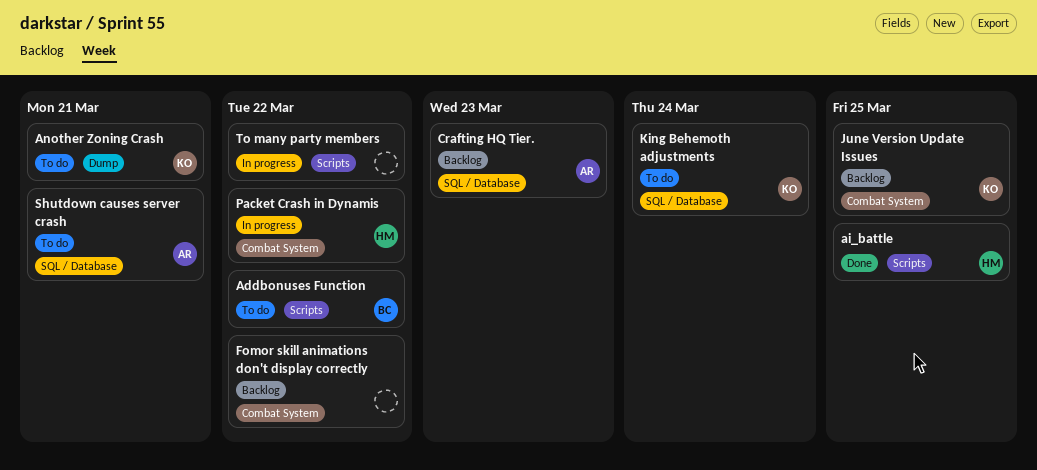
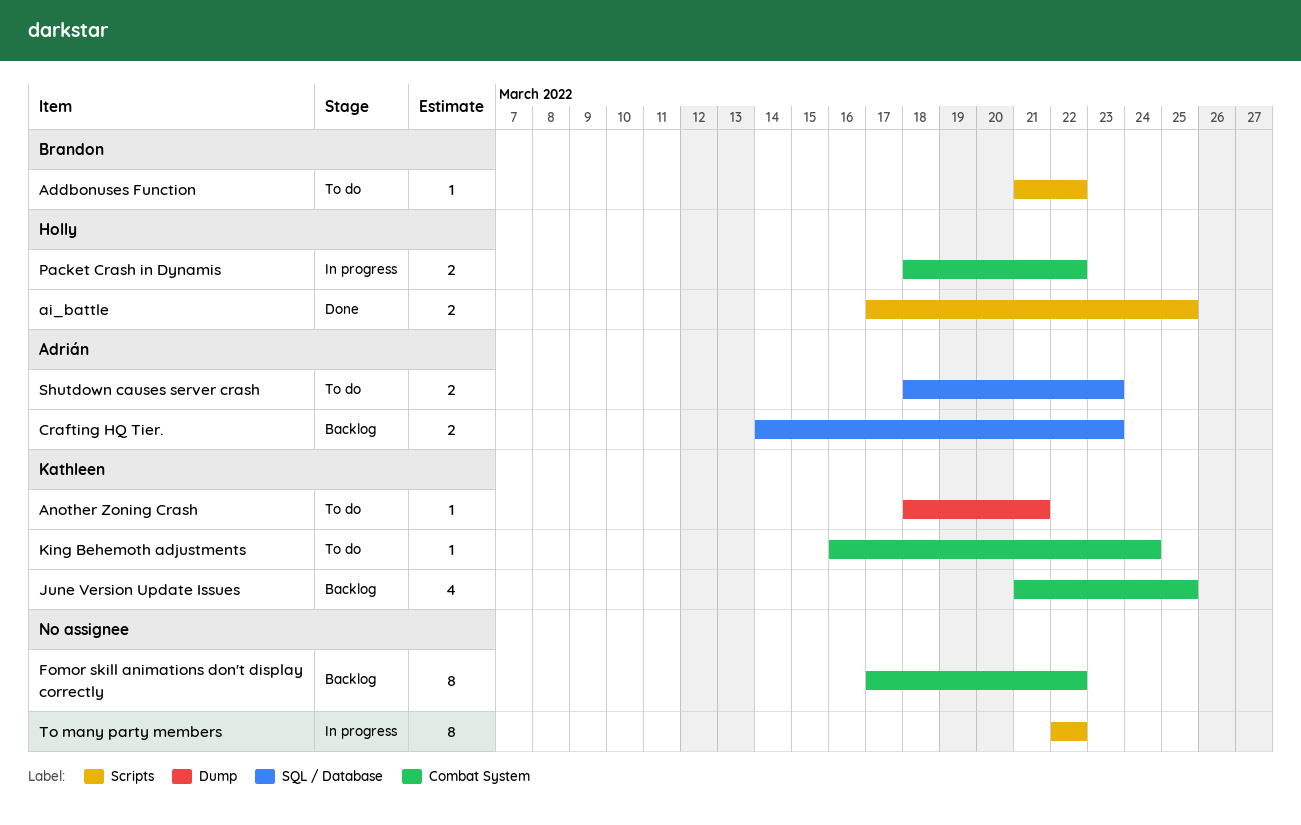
King Behemoth adjustments, label: SQL / Database -> Combat System
Shutdown causes server crash, due: Mar 21 -> Mar 23

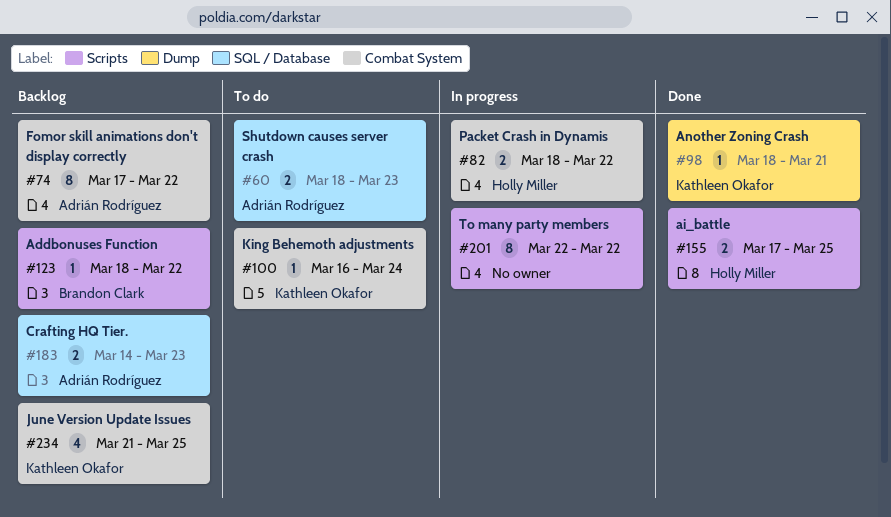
Addbonuses Function, status: To do -> Backlog
Addbonuses Function, start: Mar 21 -> Mar 18
Another Zoning Crash, status: To do -> Done
Fomor skill animations don't display correctly, owner: none -> Adrián Rodríguez

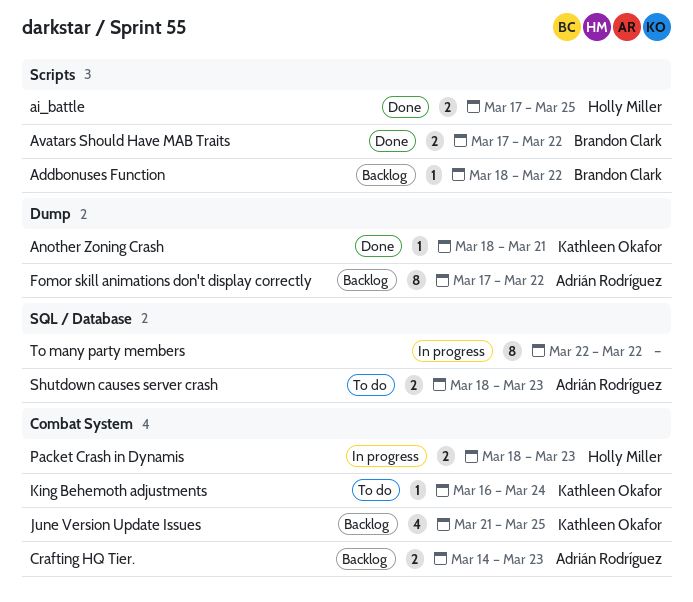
Avatars Should Have MAB Traits: none -> present
Crafting HQ Tier., label: SQL / Database -> Combat System
Fomor skill animations don't display correctly, label: Combat System -> Dump
Packet Crash in Dynamis, due: Mar 22 -> Mar 23
To many party members, label: Scripts -> SQL / Database

